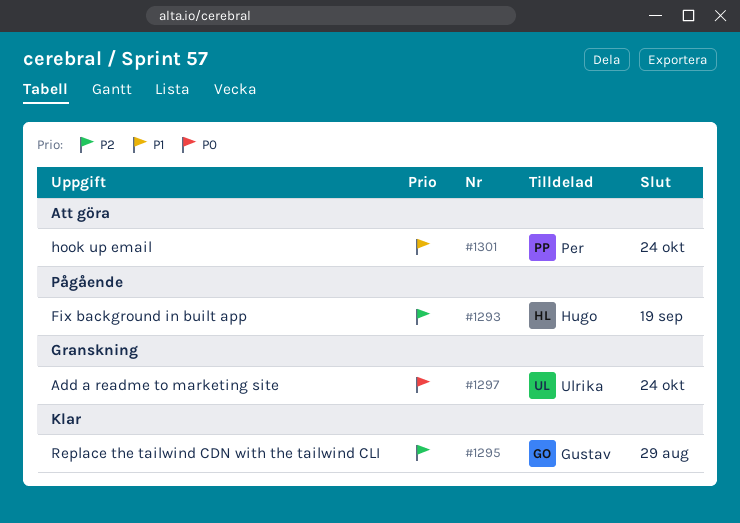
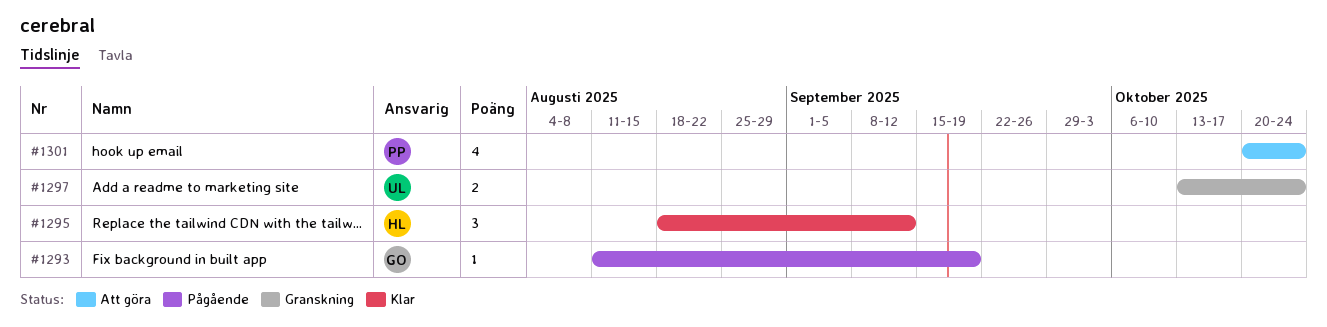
#1293, owner: Hugo -> Gustav
#1295, owner: Gustav -> Hugo
#1295, due: Aug 29 -> Sep 12

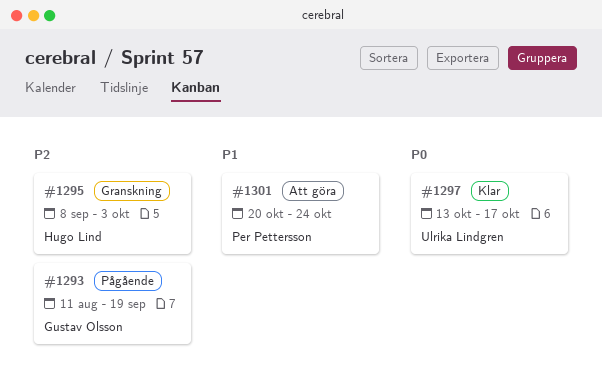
#1295, status: Klar -> Granskning
#1295, start: Aug 18 -> Sep 8
#1295, due: Sep 12 -> Oct 3
#1297, status: Granskning -> Klar
#1297, due: Oct 24 -> Oct 17

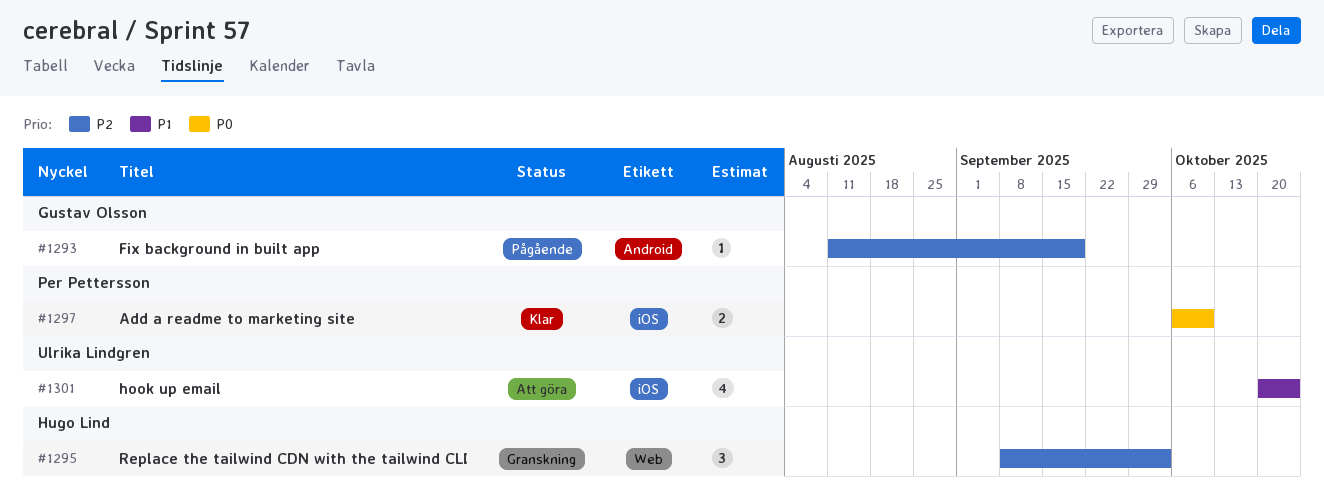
#1297, owner: Ulrika Lindgren -> Per Pettersson
#1297, start: Oct 13 -> Oct 6
#1297, due: Oct 17 -> Oct 10
#1301, owner: Per Pettersson -> Ulrika Lindgren

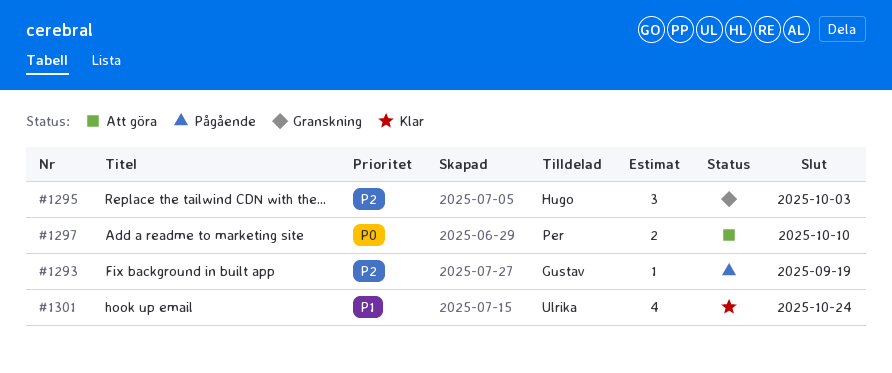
#1297, status: Klar -> Att göra
#1301, status: Att göra -> Klar

